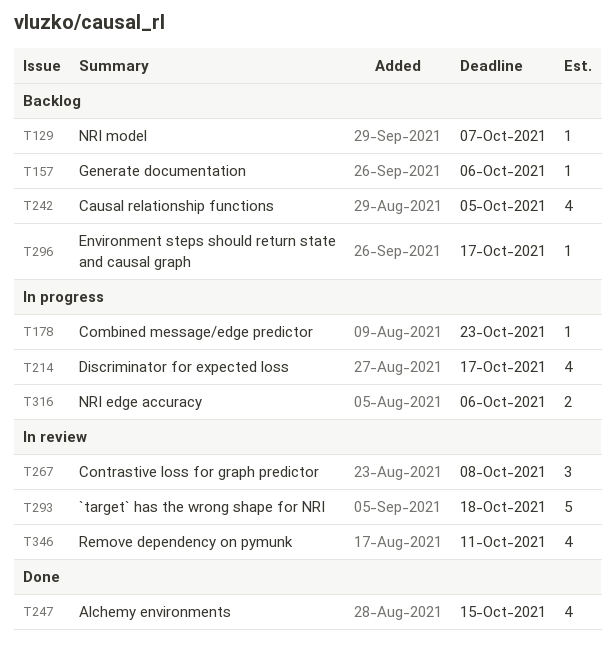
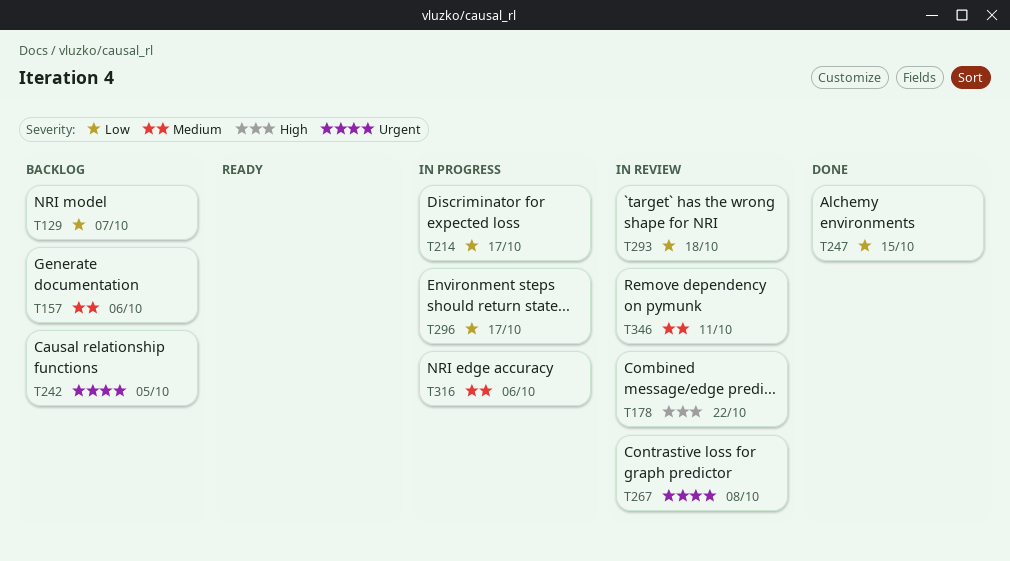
T178, status: In progress -> In review
T178, due: Oct 23 -> Oct 22
T296, status: Backlog -> In progress

